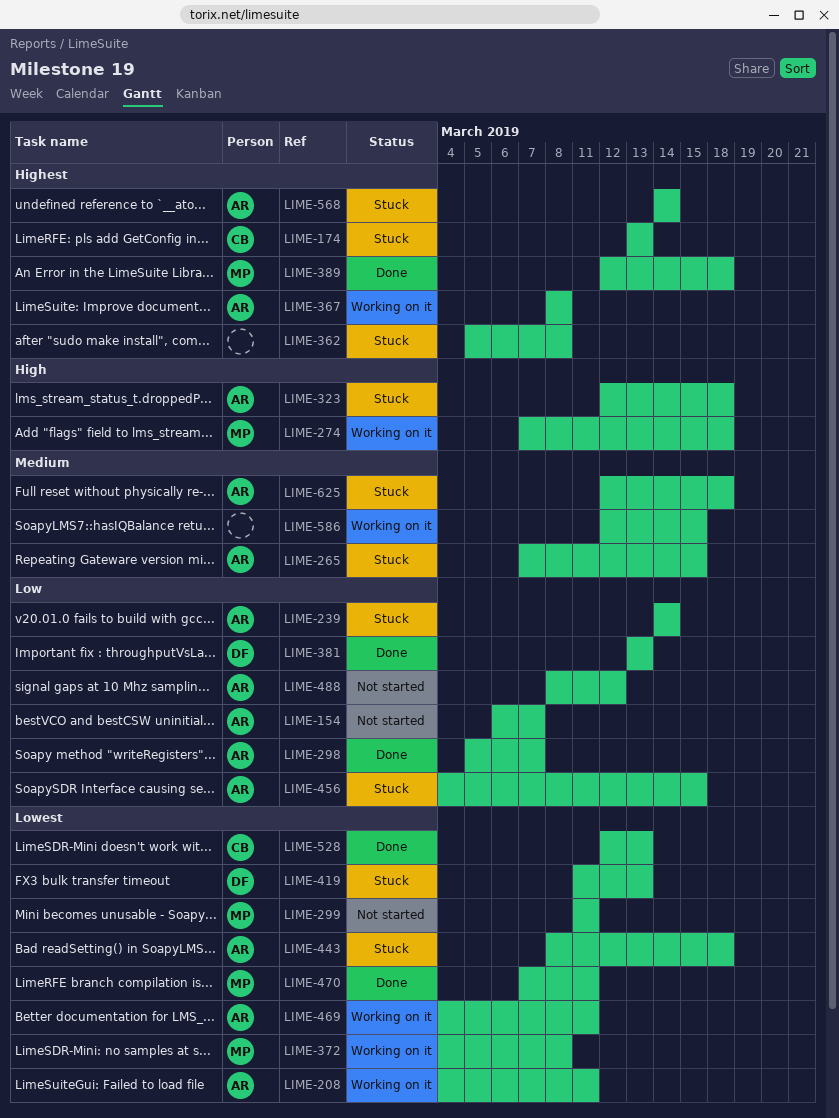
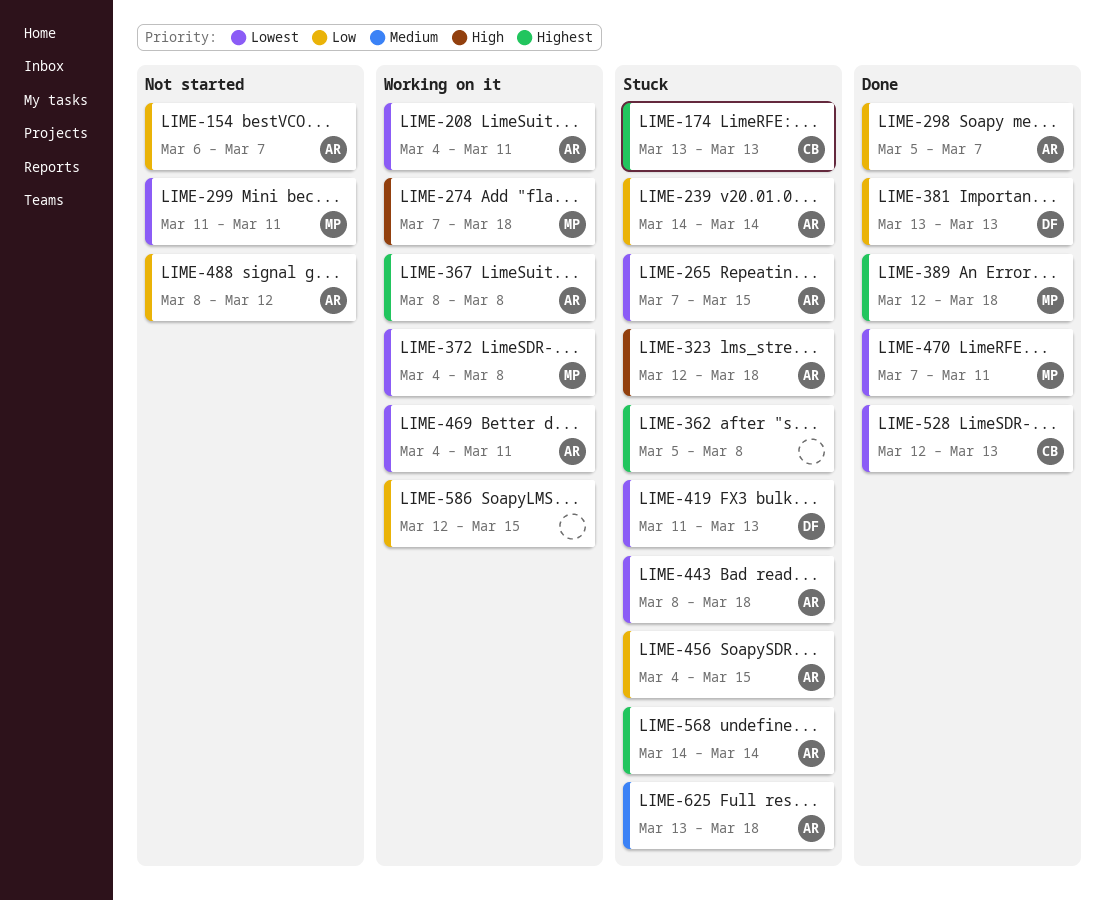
LIME-265, priority: Medium -> Lowest
LIME-586, priority: Medium -> Low
LIME-625, start: Mar 12 -> Mar 13

